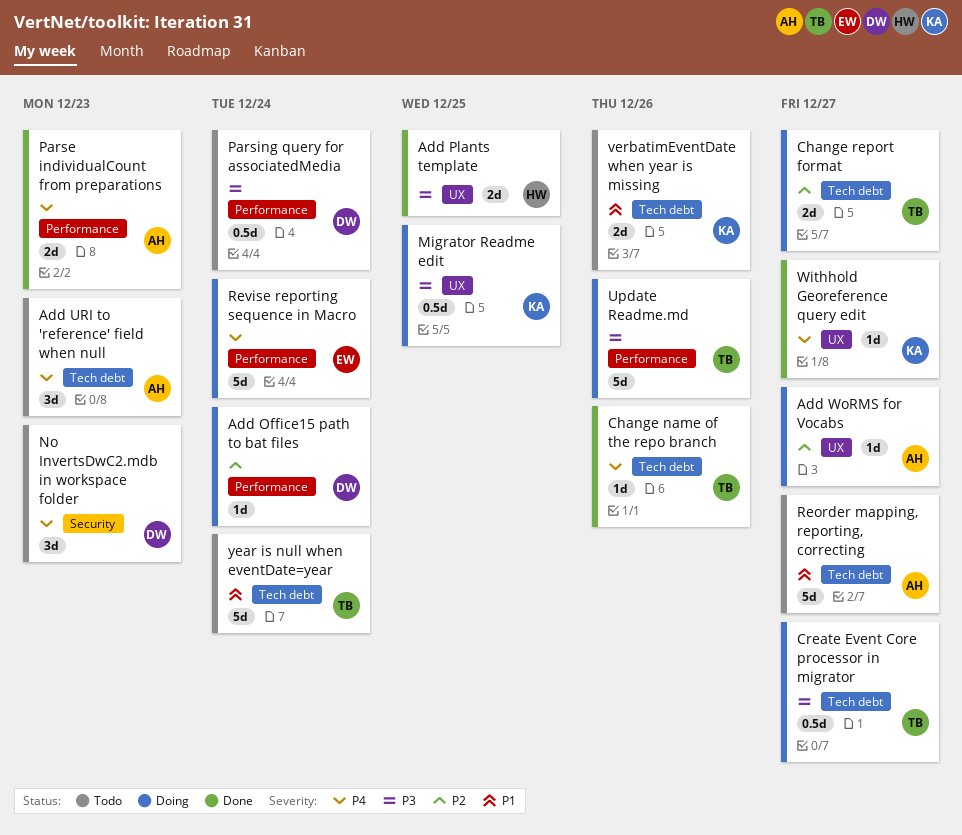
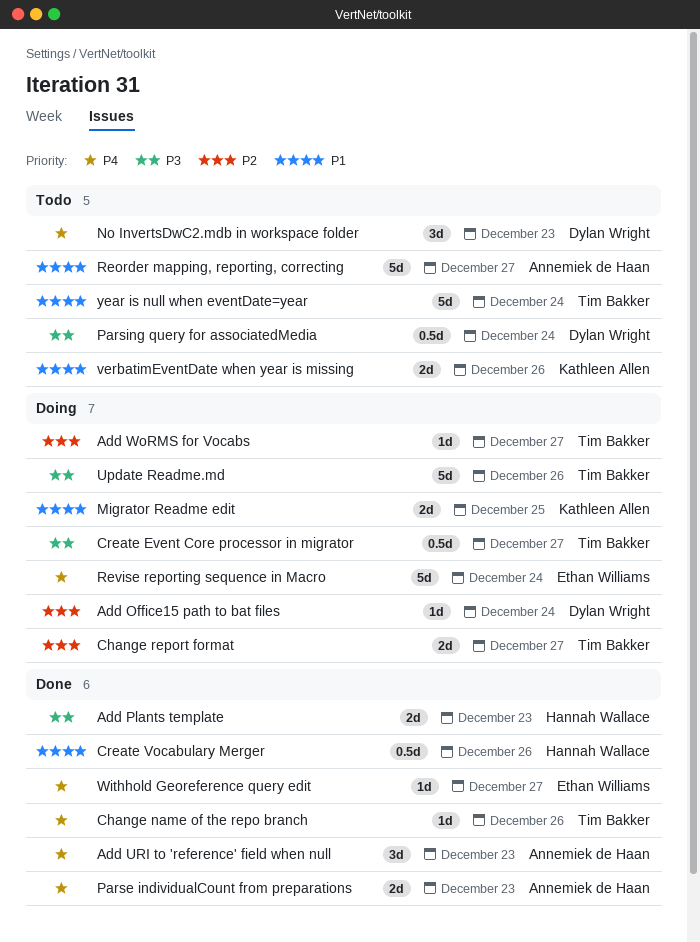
Add Plants template, due: Dec 25 -> Dec 23
Add URI to 'reference' field when null, status: Todo -> Done
Add WoRMS for Vocabs, owner: Annemiek de Haan -> Tim Bakker
Create Vocabulary Merger: none -> present
Migrator Readme edit, priority: P3 -> P1
Migrator Readme edit, estimate: 0.5d -> 2d
Withhold Georeference query edit, owner: Kathleen Allen -> Ethan Williams

